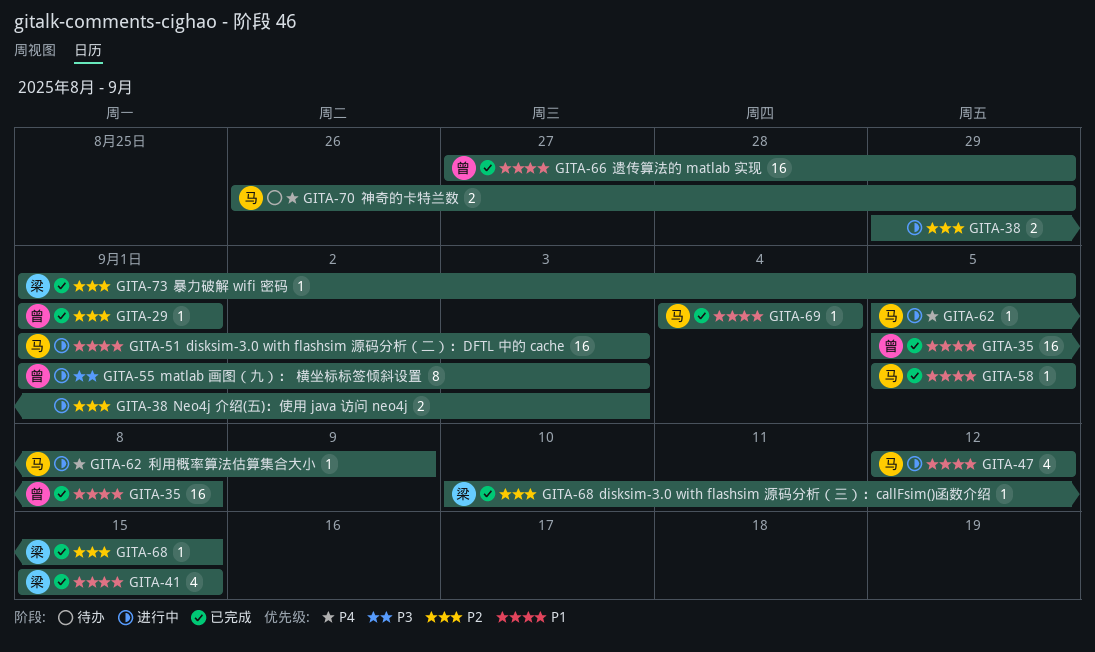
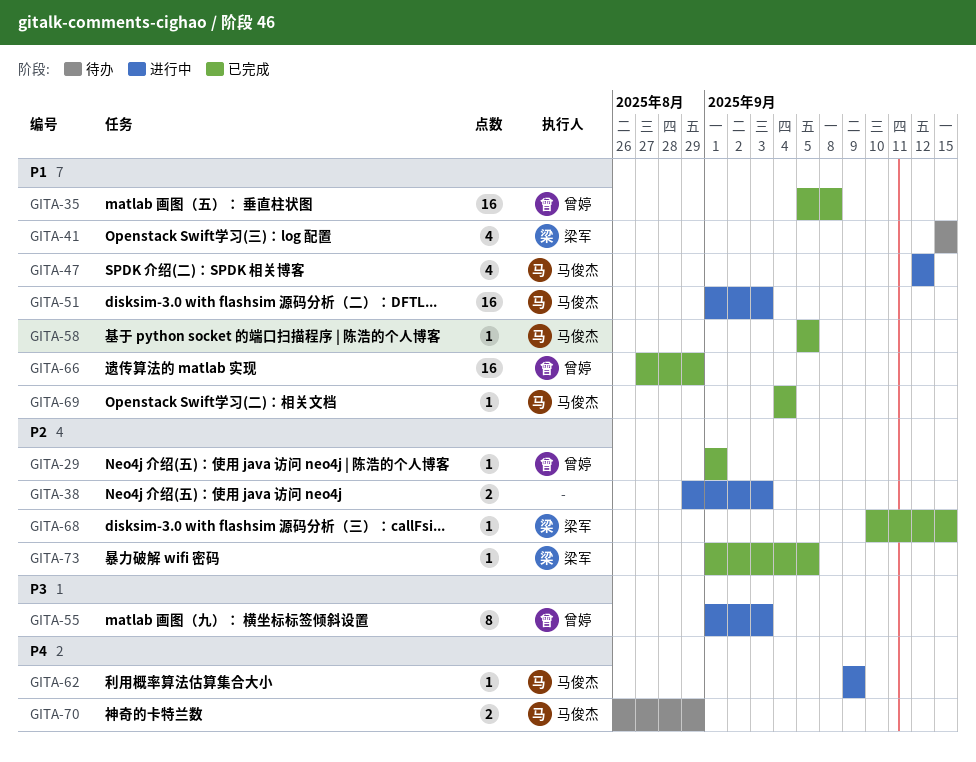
GITA-41, status: 已完成 -> 待办
GITA-62, start: Sep 5 -> Sep 9

